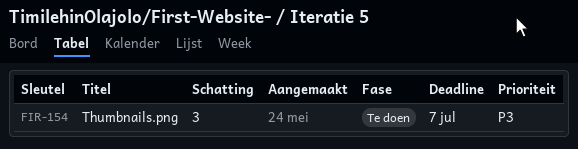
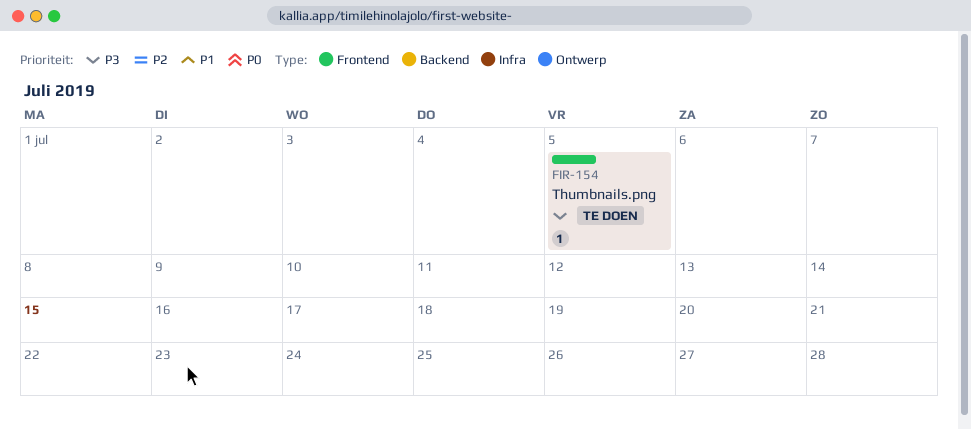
FIR-154, estimate: 3 -> 1
FIR-154, due: Jul 7 -> Jul 5

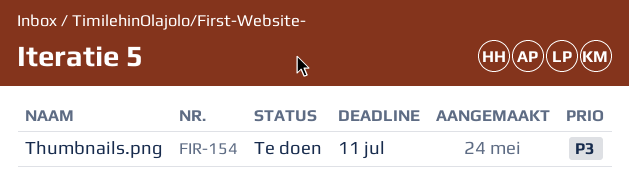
FIR-154, due: Jul 5 -> Jul 11

